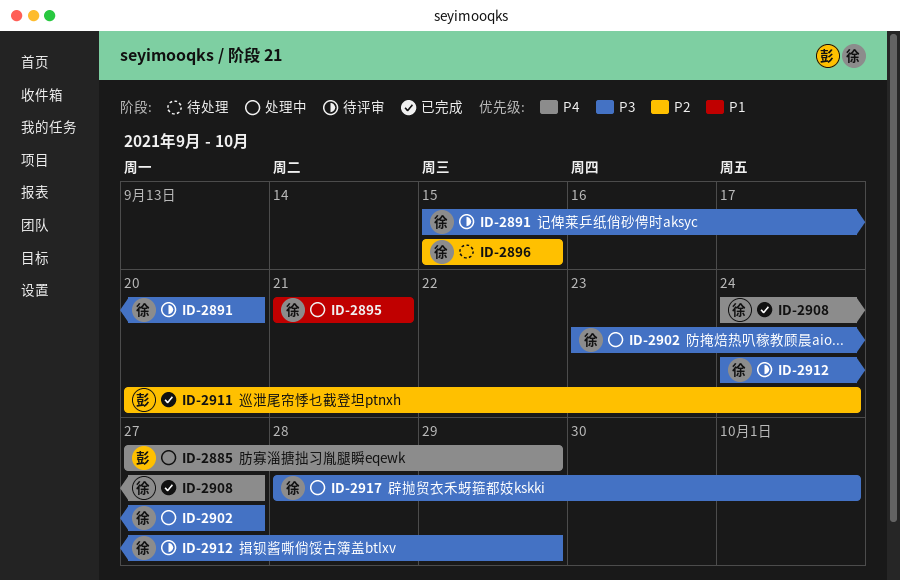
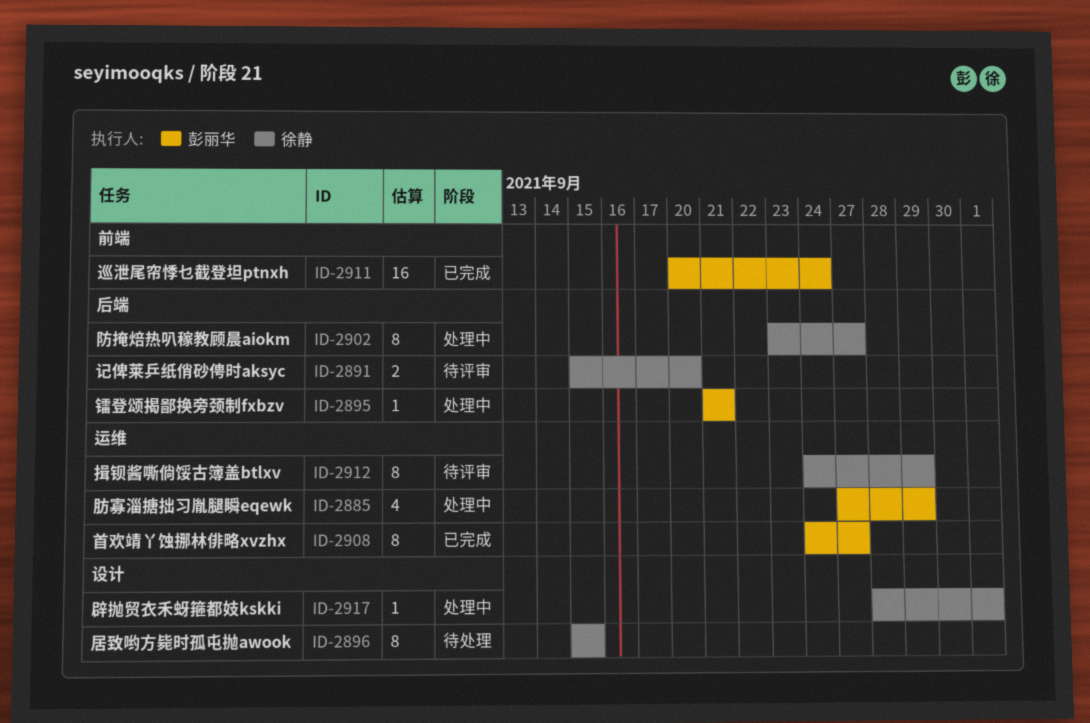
ID-2895, owner: 徐静 -> 彭丽华
ID-2908, owner: 徐静 -> 彭丽华

